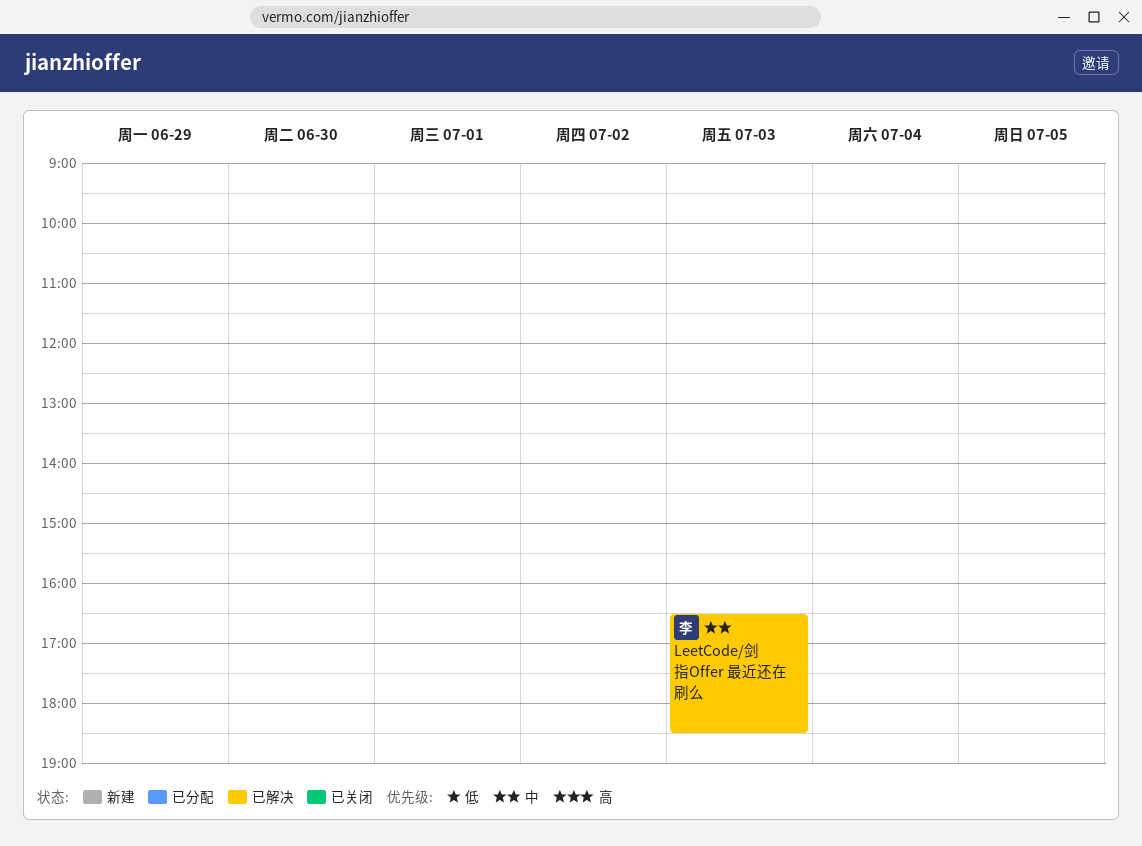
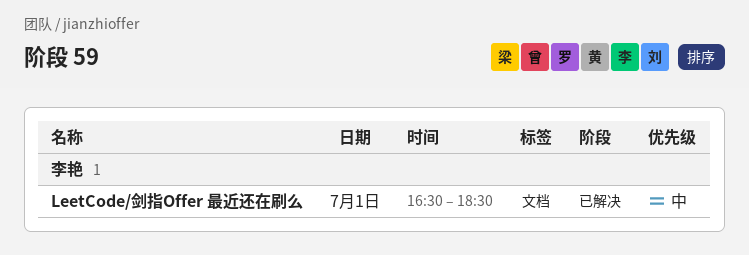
LeetCode/剑指Offer 最近还在刷么, day: Jul 3 -> Jul 1

